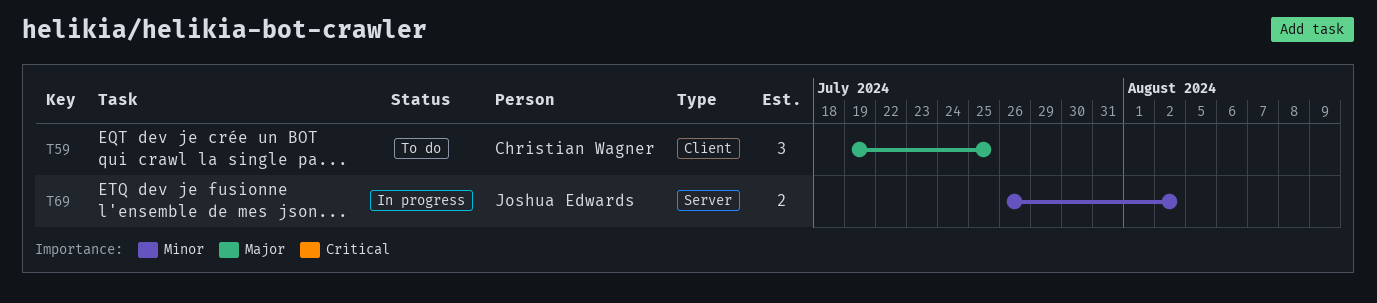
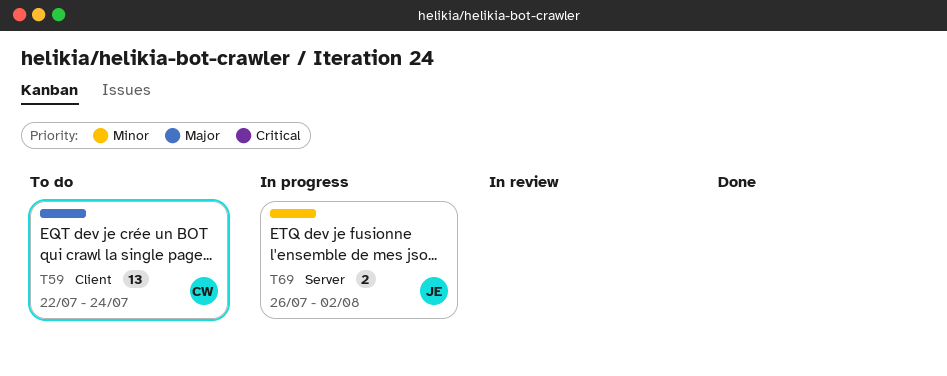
T59, estimate: 3 -> 13
T59, start: Jul 19 -> Jul 22
T59, due: Jul 25 -> Jul 24

